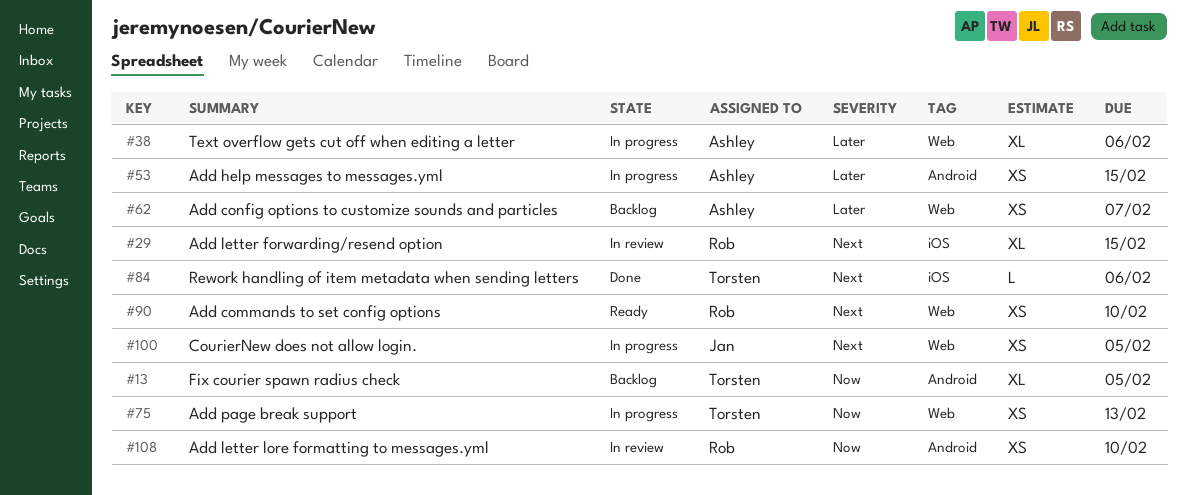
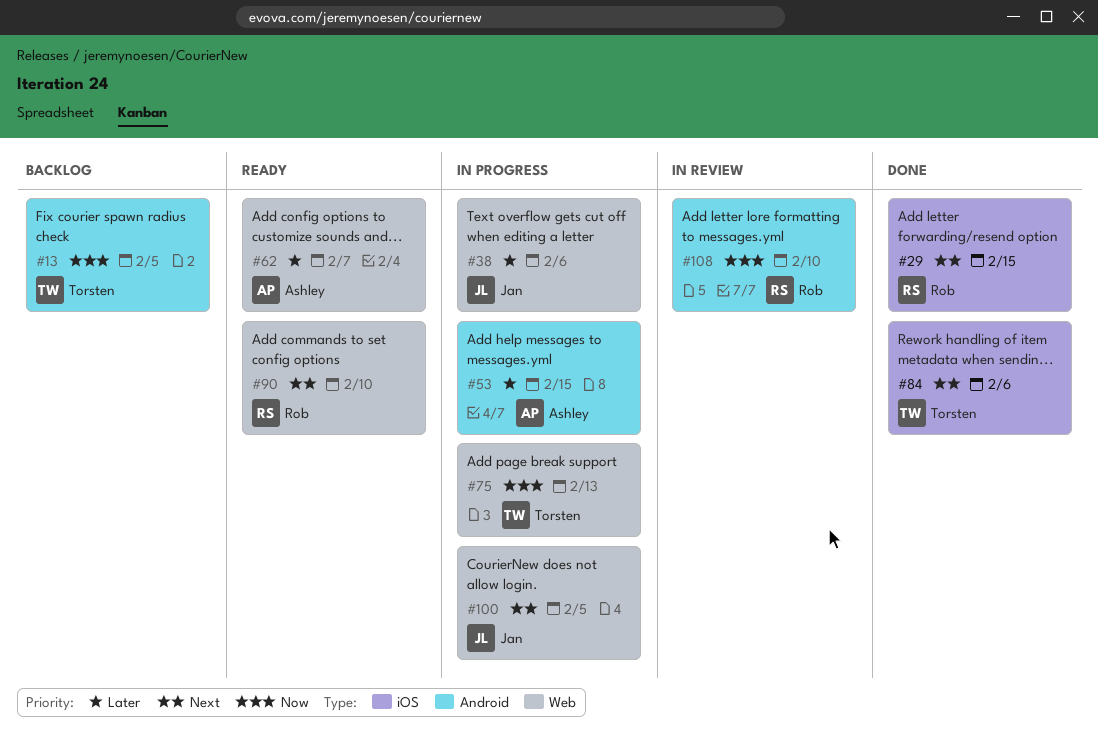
#29, status: In review -> Done
#38, owner: Ashley -> Jan
#62, status: Backlog -> Ready

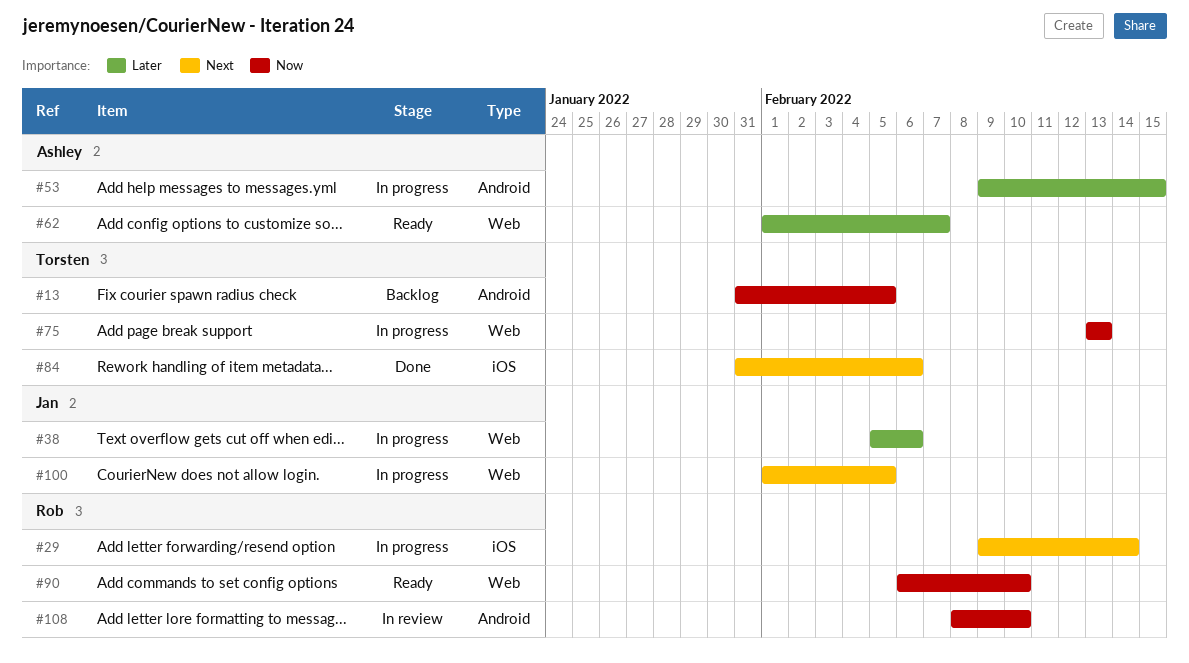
#29, status: Done -> In progress
#29, due: Feb 15 -> Feb 14
#90, priority: Next -> Now

